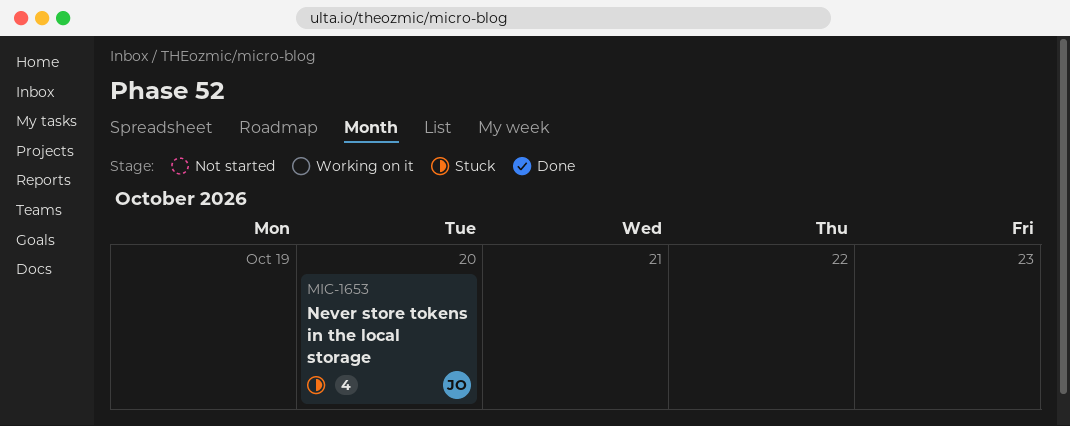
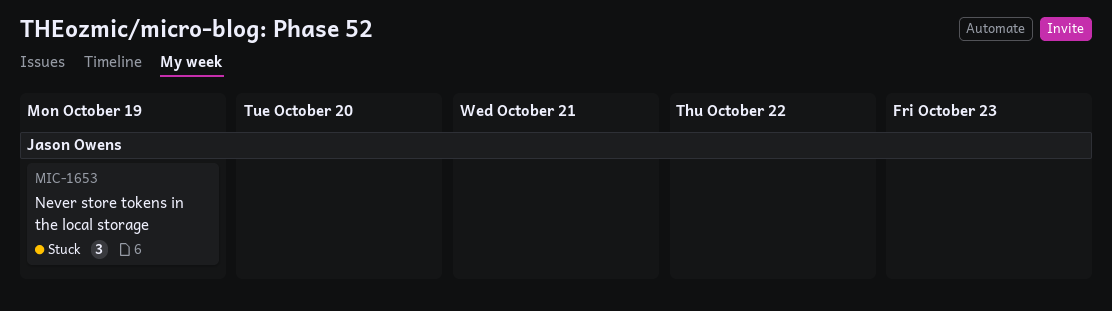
MIC-1653, estimate: 4 -> 3
MIC-1653, due: Oct 20 -> Oct 19

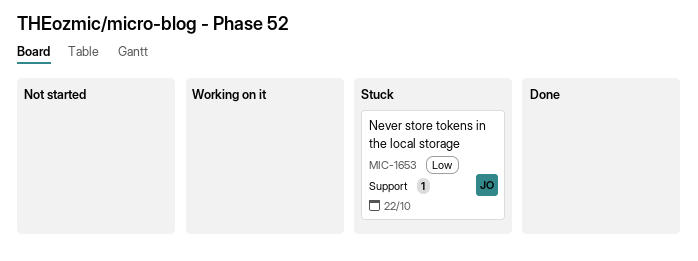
MIC-1653, estimate: 3 -> 1
MIC-1653, due: Oct 19 -> Oct 22

